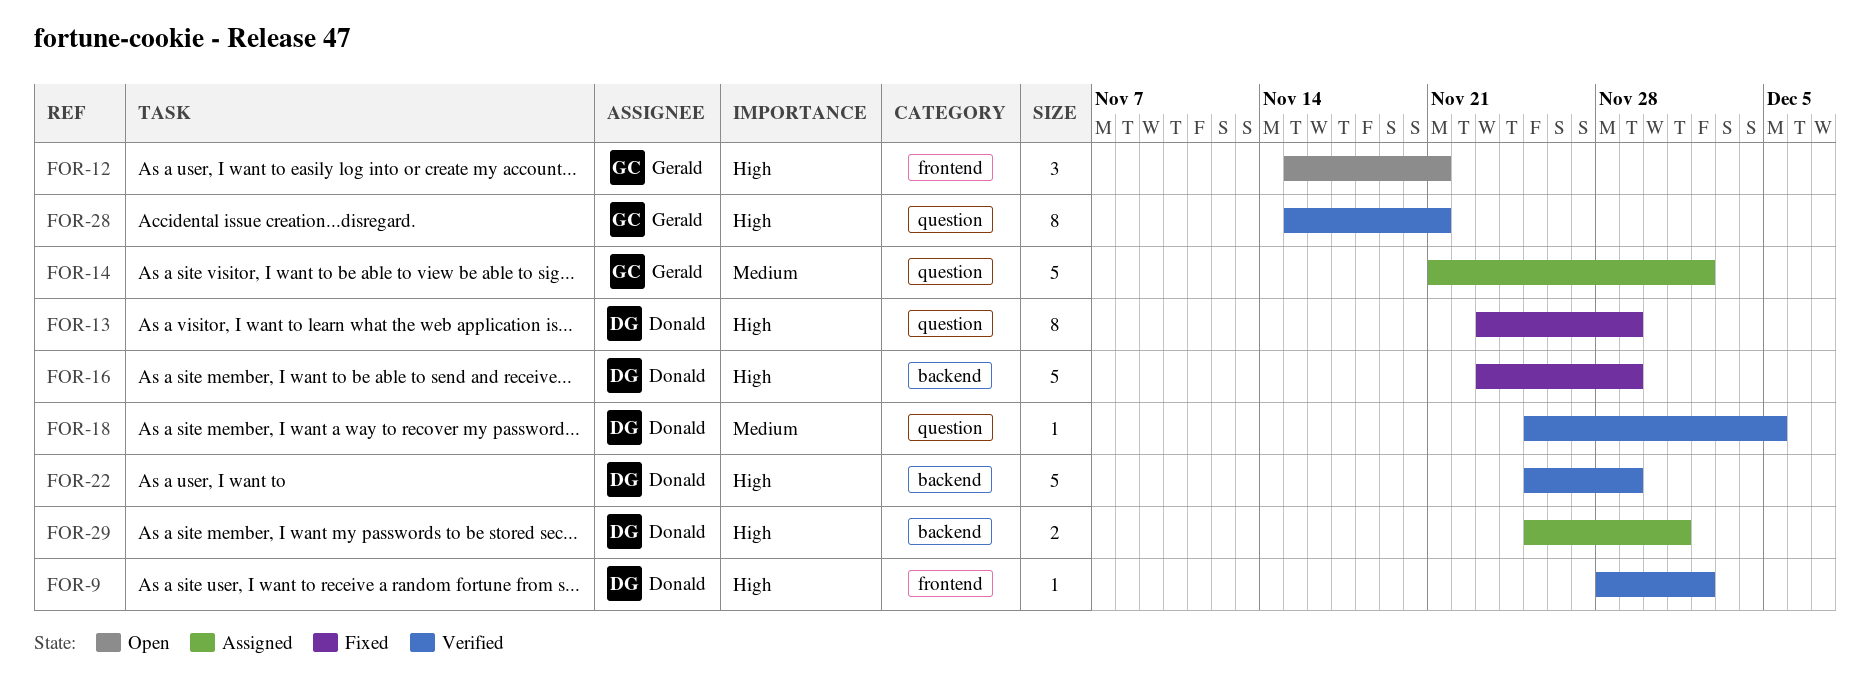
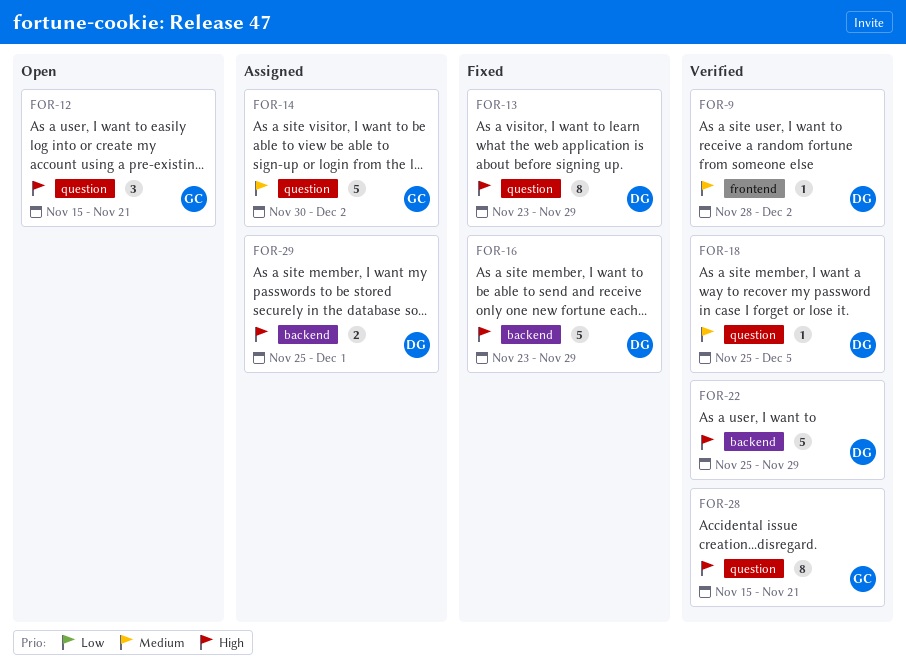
FOR-9, priority: High -> Medium
FOR-12, label: frontend -> question
FOR-14, start: Nov 21 -> Nov 30

